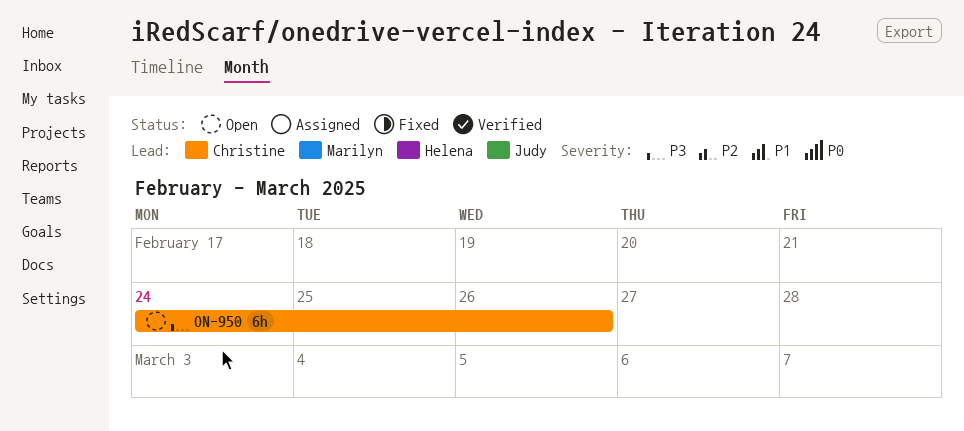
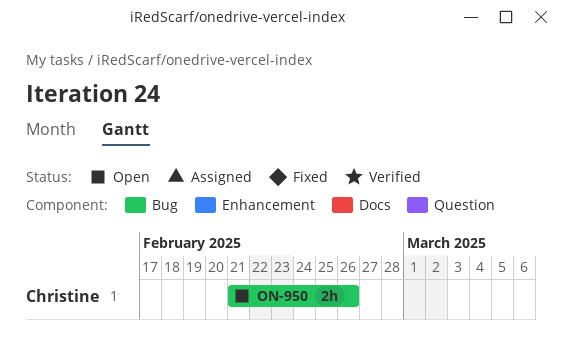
ON-950, estimate: 6h -> 2h
ON-950, start: Feb 24 -> Feb 21

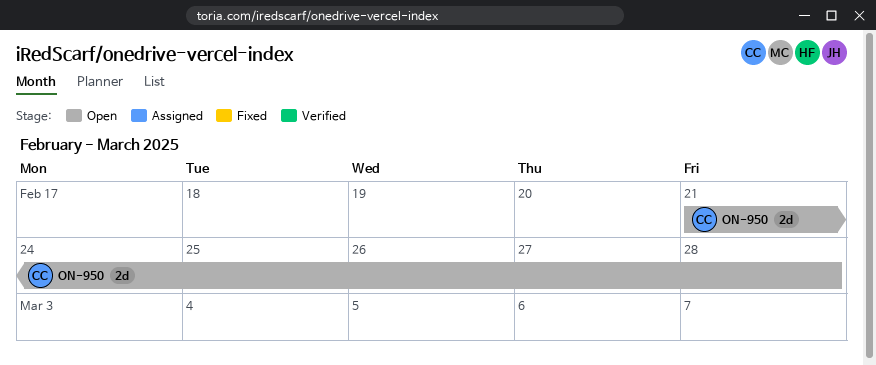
ON-950, estimate: 2h -> 2d
ON-950, due: Feb 26 -> Feb 28

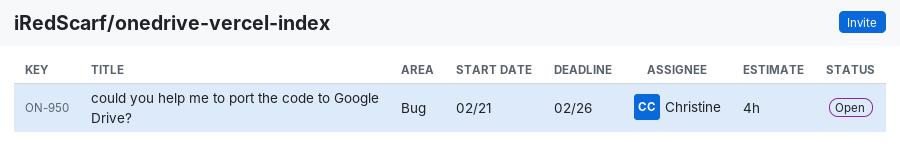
ON-950, estimate: 2d -> 4h
ON-950, due: Feb 28 -> Feb 26

